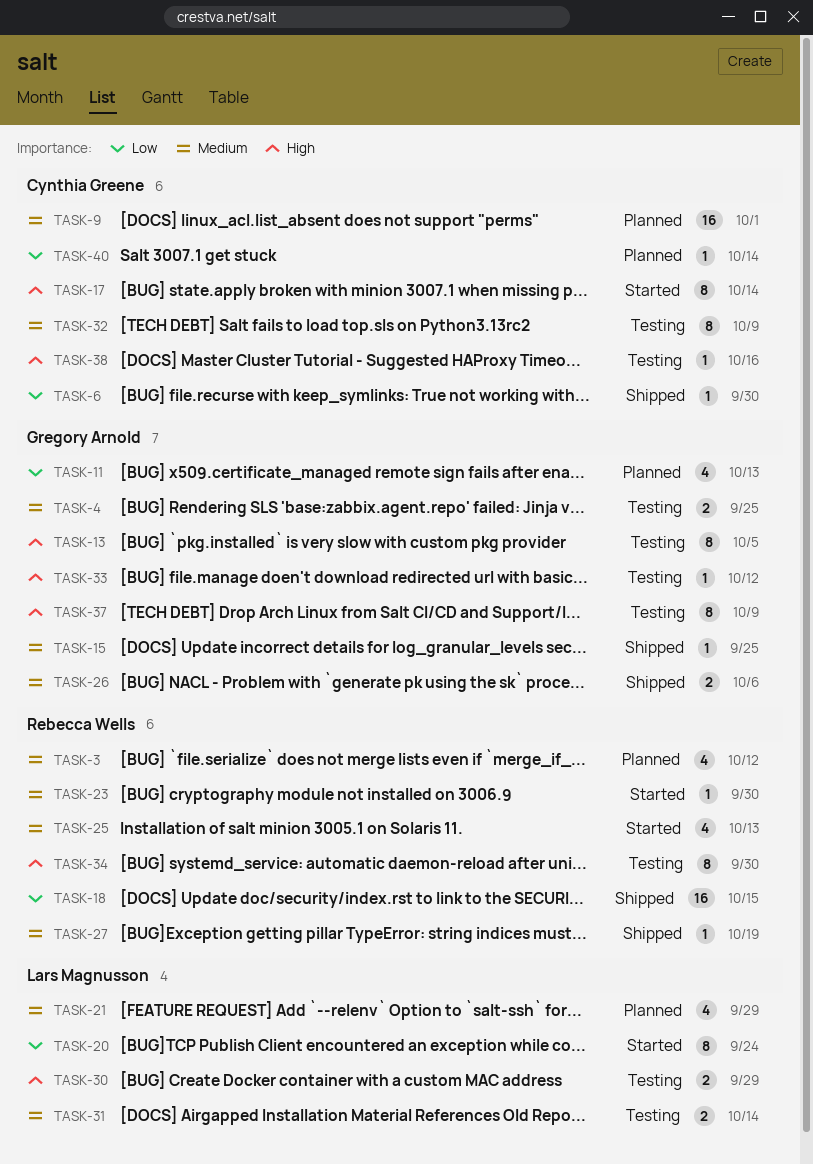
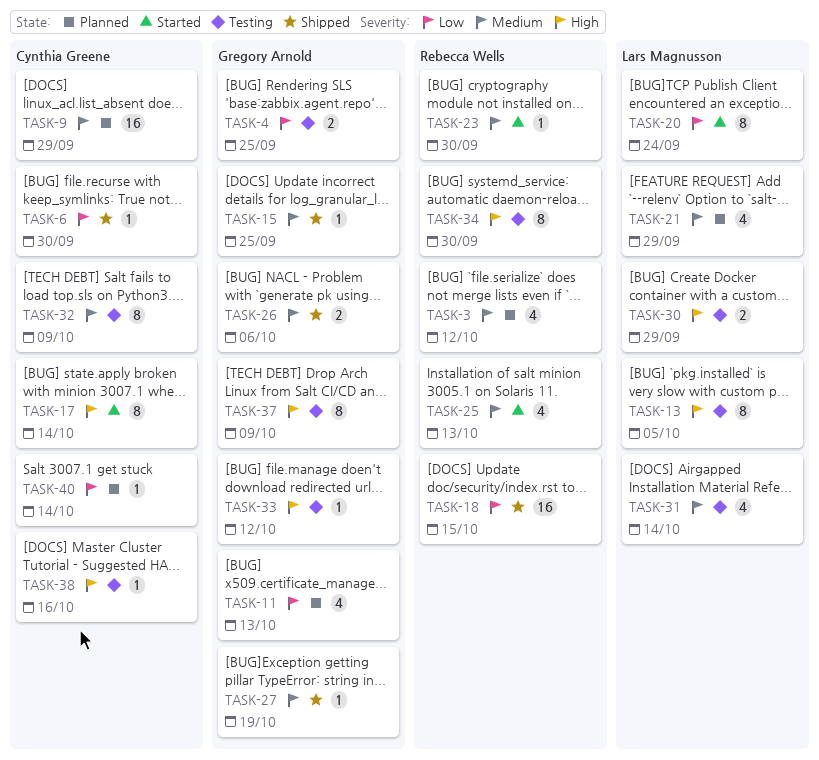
TASK-4, priority: Medium -> Low
TASK-9, due: Oct 1 -> Sep 29
TASK-13, owner: Gregory Arnold -> Lars Magnusson
TASK-27, owner: Rebecca Wells -> Gregory Arnold
TASK-31, estimate: 2 -> 4

